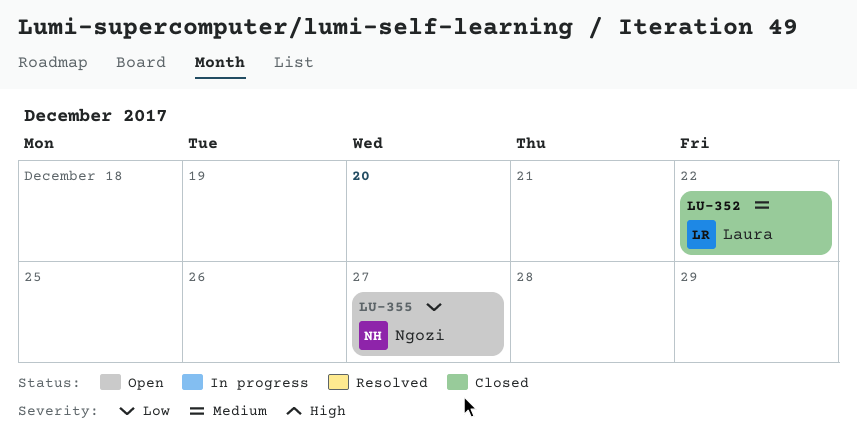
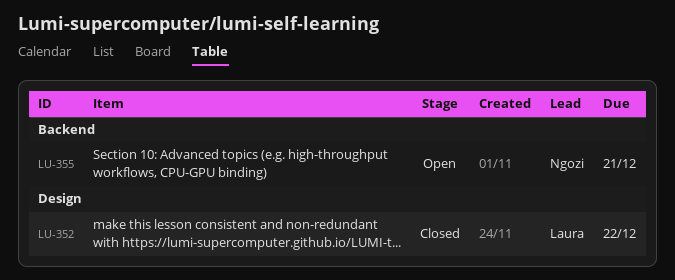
LU-355, due: Dec 27 -> Dec 21

